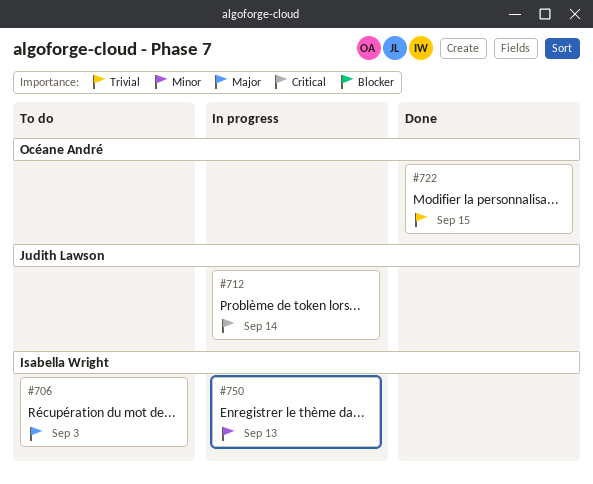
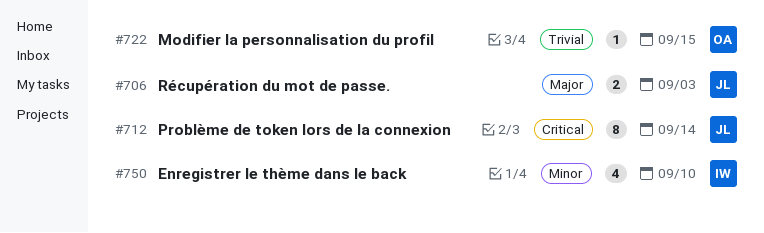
#706, owner: Isabella Wright -> Judith Lawson
#750, due: Sep 13 -> Sep 10

